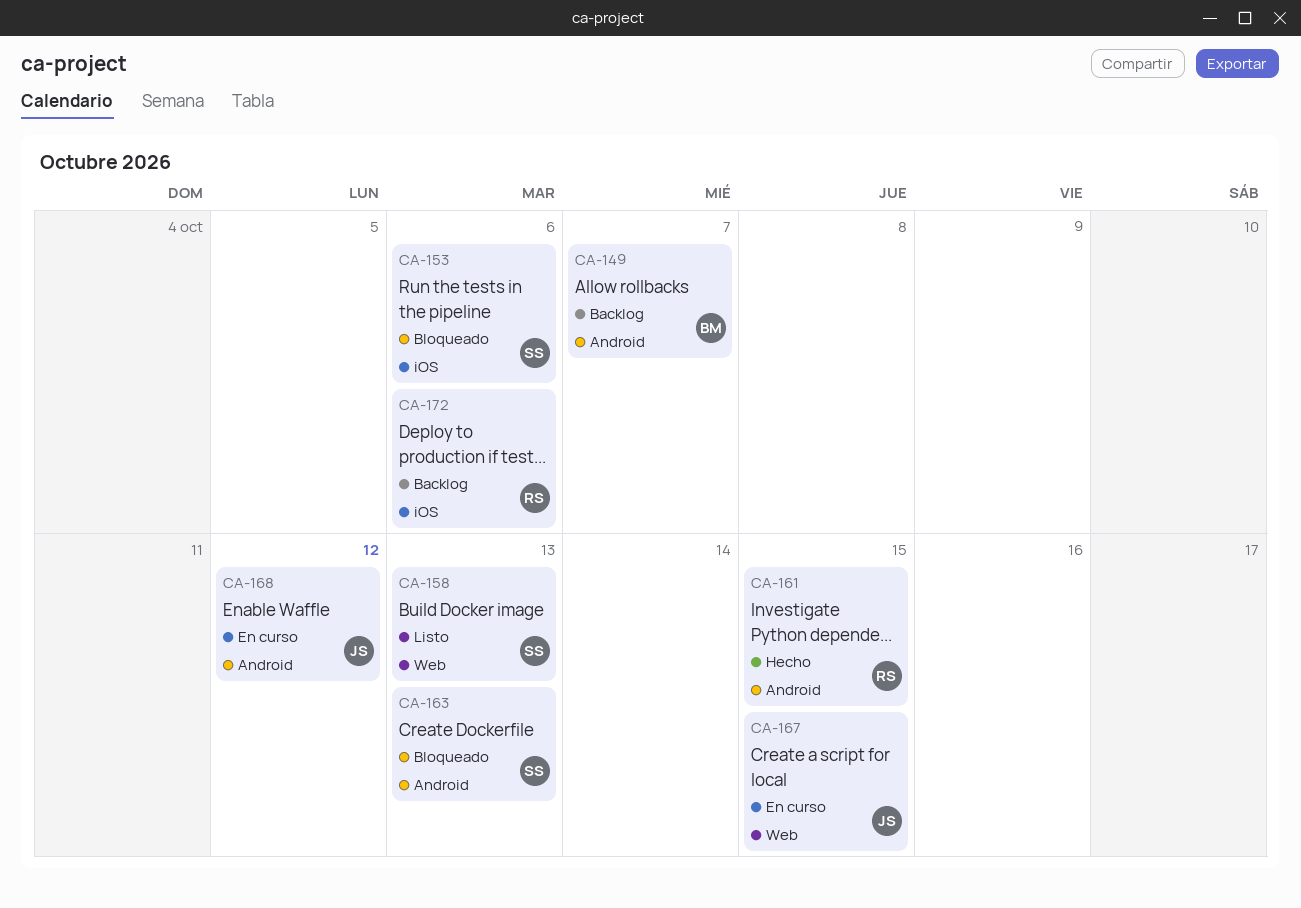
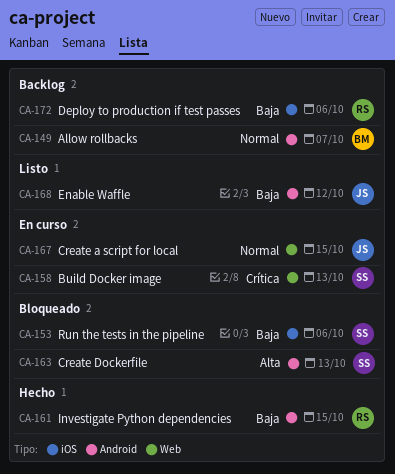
CA-158, status: Listo -> En curso
CA-168, status: En curso -> Listo

